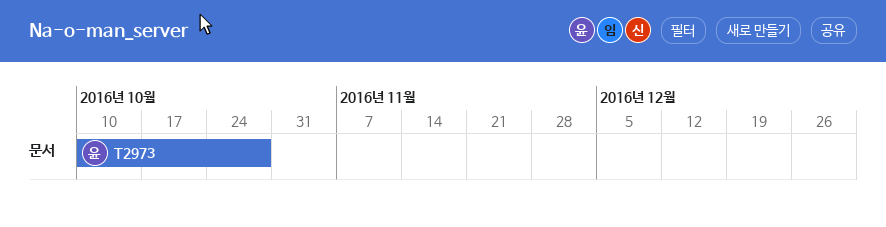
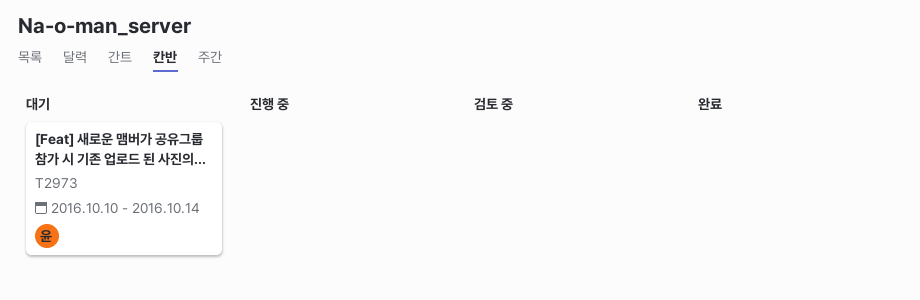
T2973, due: Oct 28 -> Oct 14

